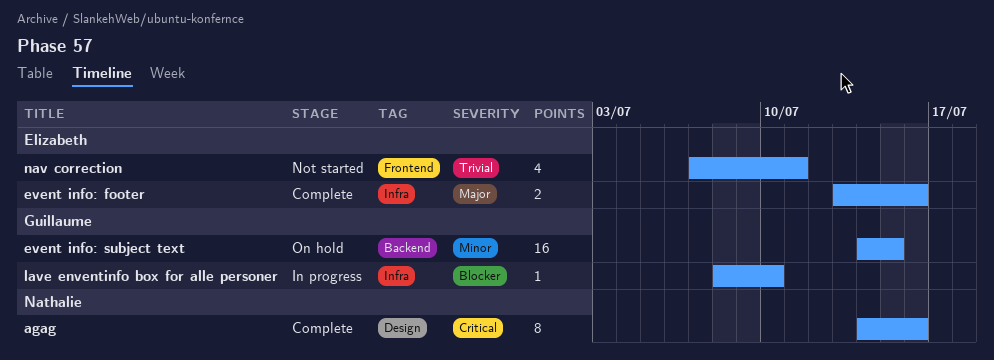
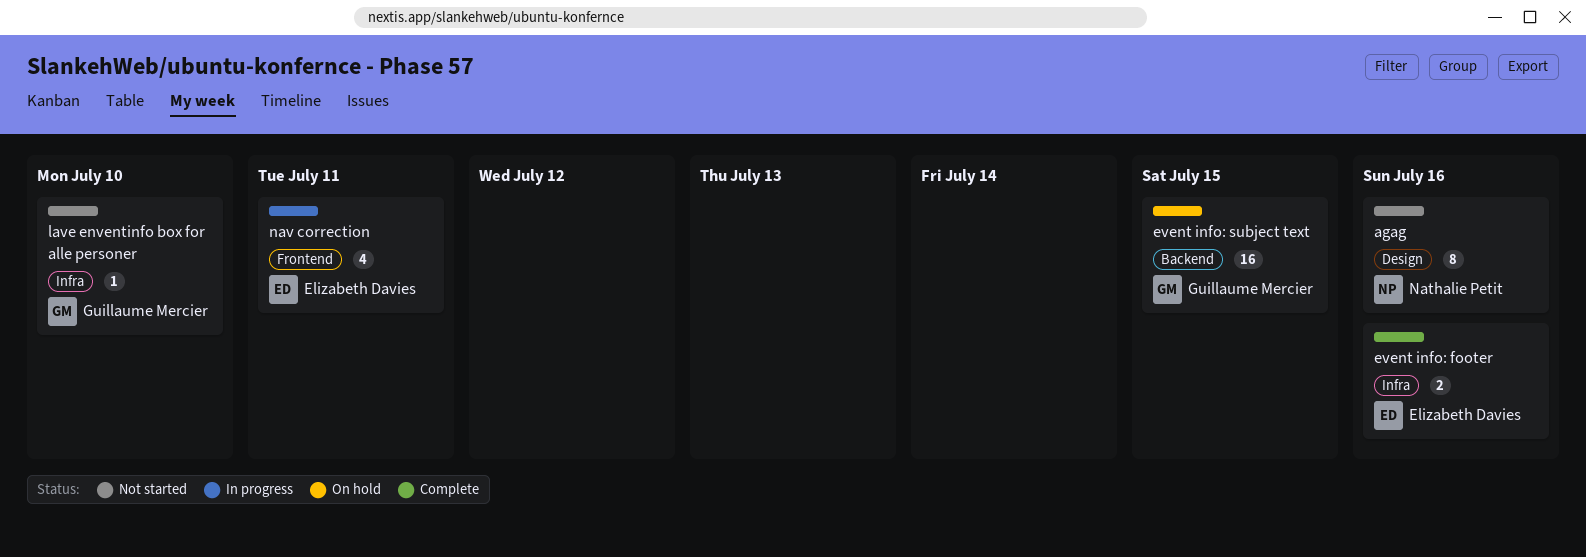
agag, status: Complete -> Not started
lave enventinfo box for alle personer, status: In progress -> Not started
nav correction, status: Not started -> In progress

